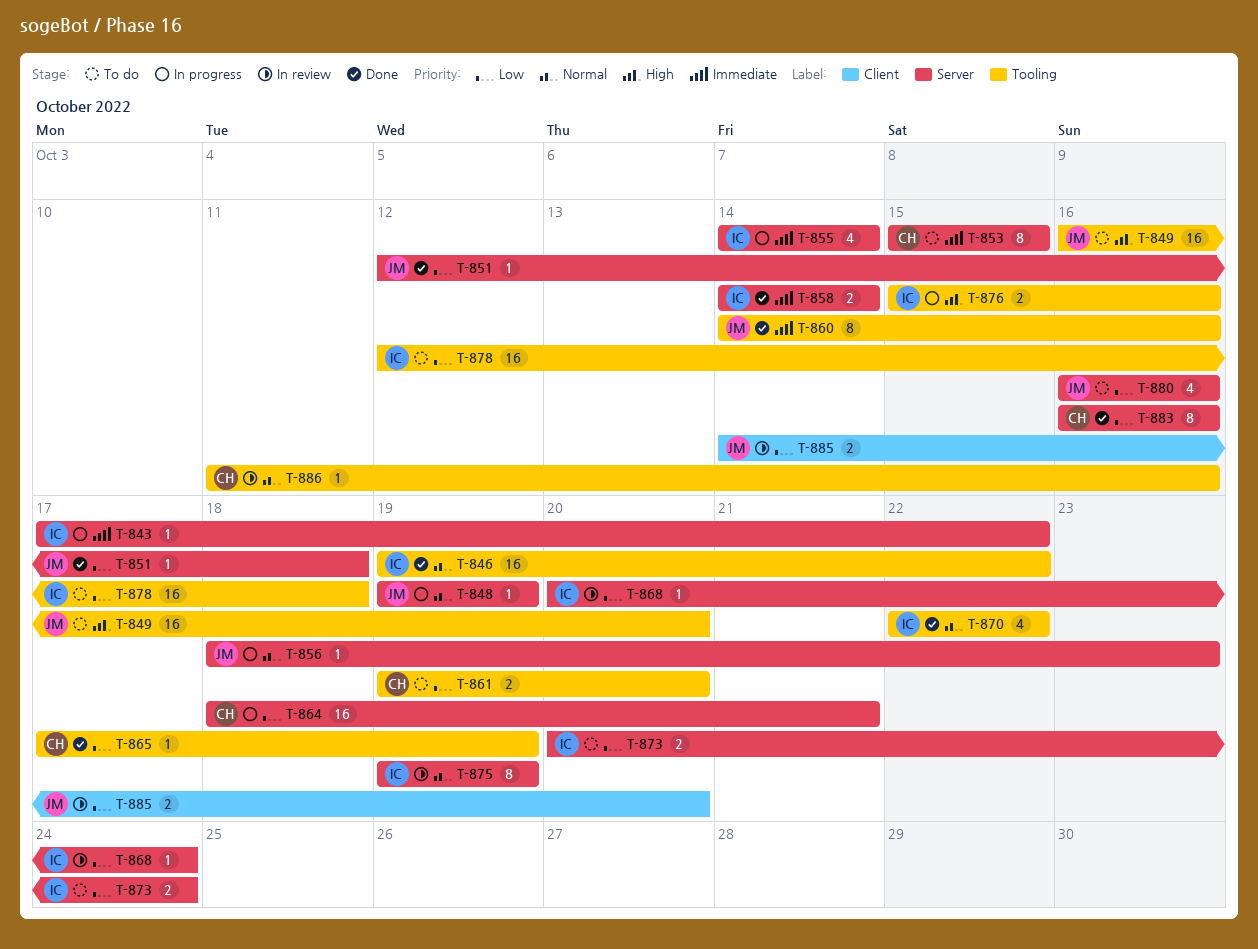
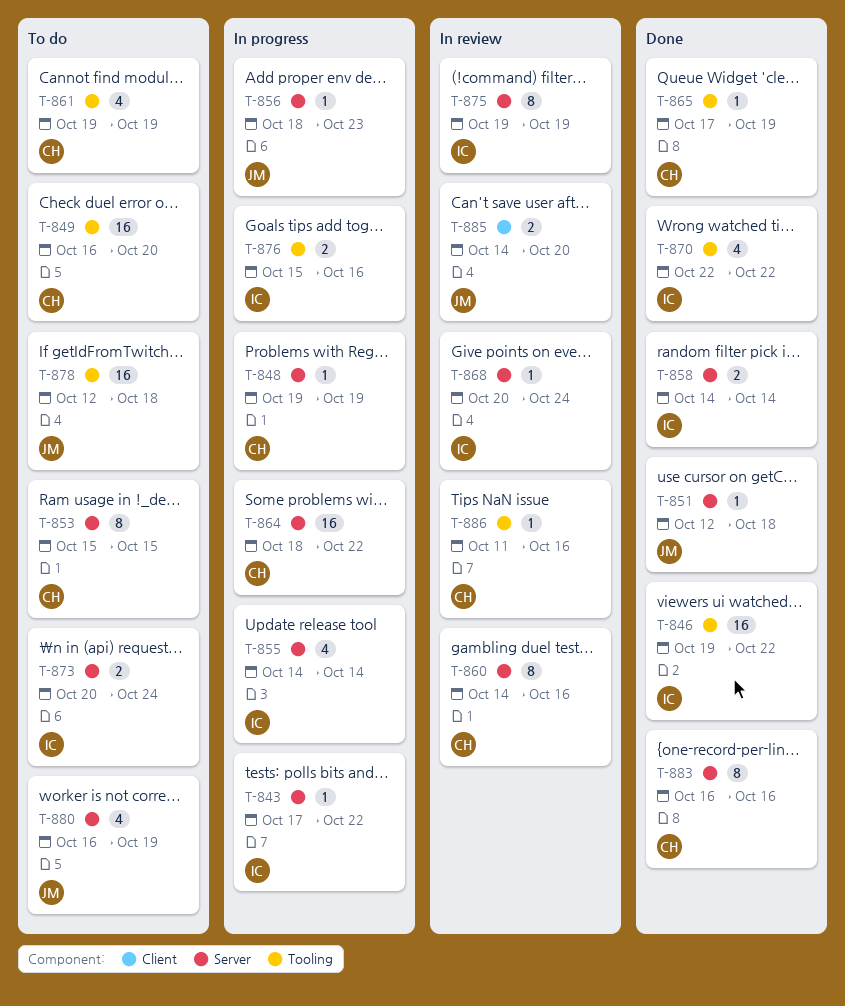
T-848, owner: JM -> CH
T-849, owner: JM -> CH
T-860, status: Done -> In review
T-860, owner: JM -> CH
T-860, label: Tooling -> Server
T-861, estimate: 2 -> 4
T-861, due: Oct 20 -> Oct 19
T-864, due: Oct 21 -> Oct 22
T-878, owner: IC -> JM
T-880, due: Oct 16 -> Oct 19

